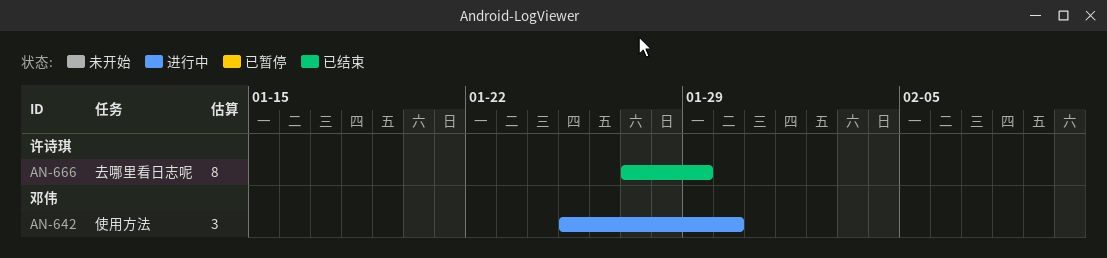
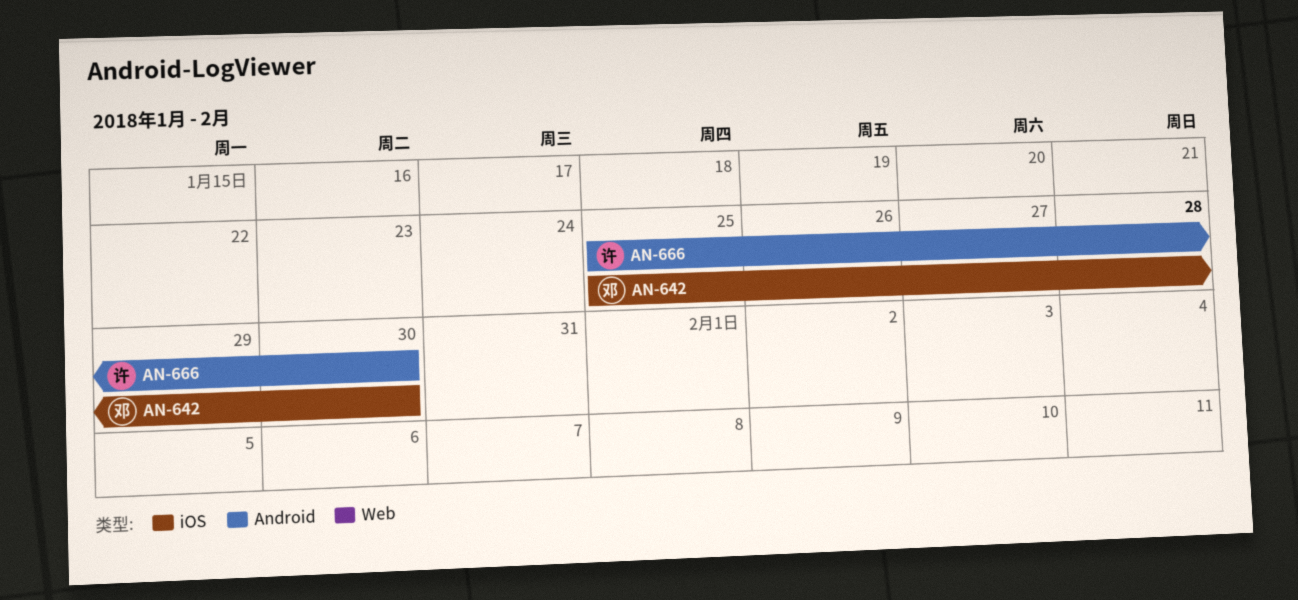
AN-666, start: Jan 27 -> Jan 25
AN-666, due: Jan 29 -> Jan 30

